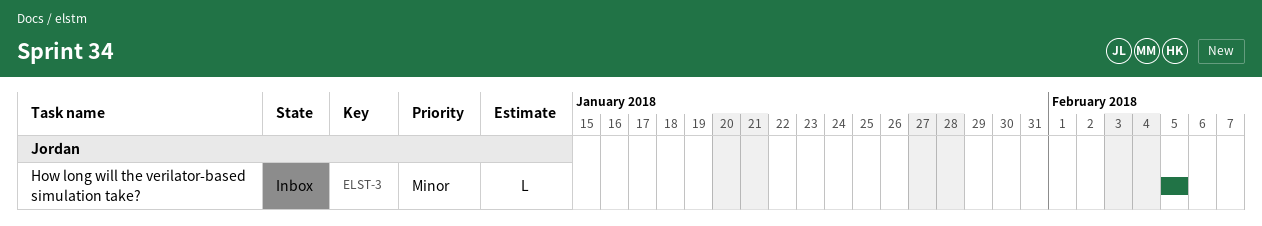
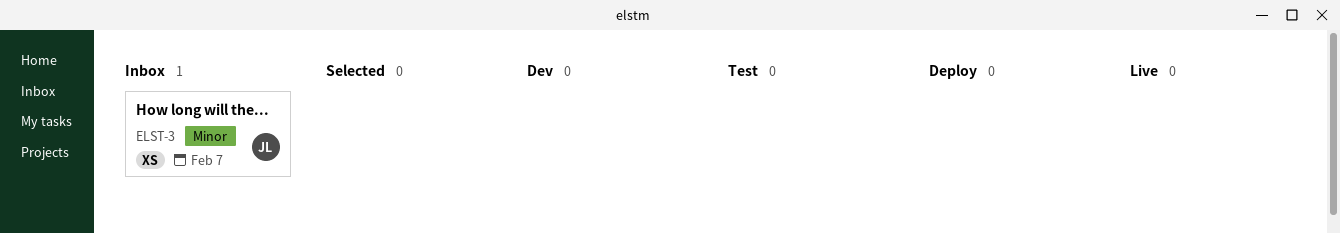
ELST-3, estimate: L -> XS
ELST-3, due: Feb 5 -> Feb 7

